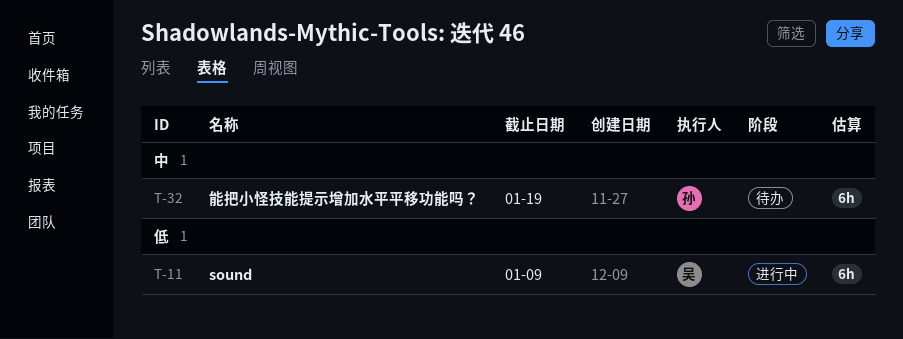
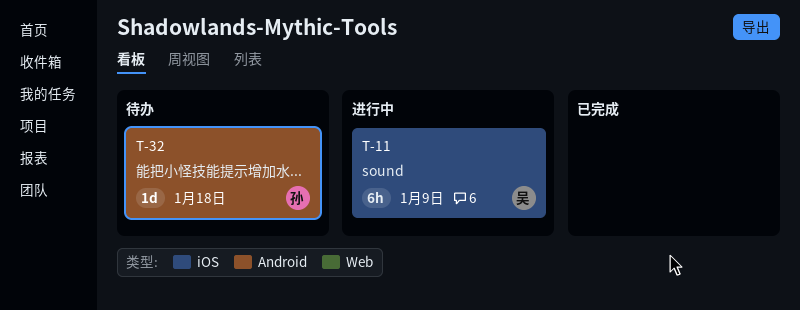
T-32, estimate: 6h -> 1d
T-32, due: Jan 19 -> Jan 18

